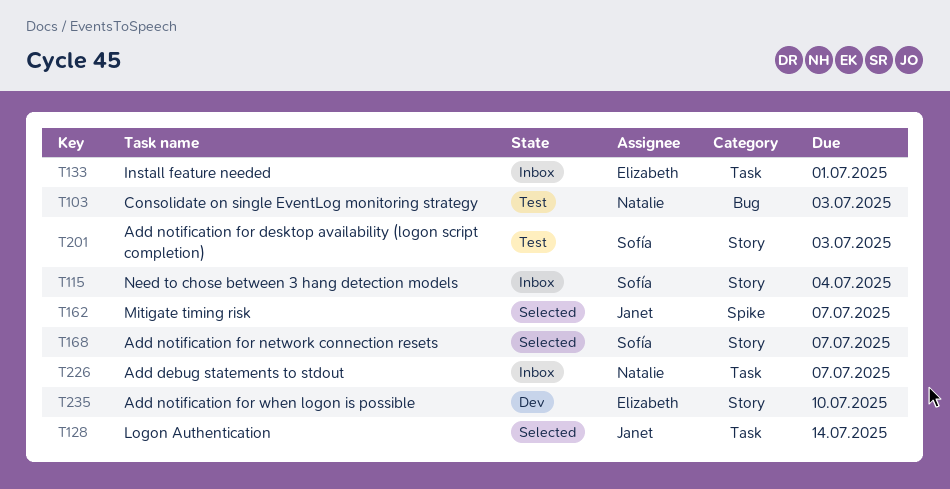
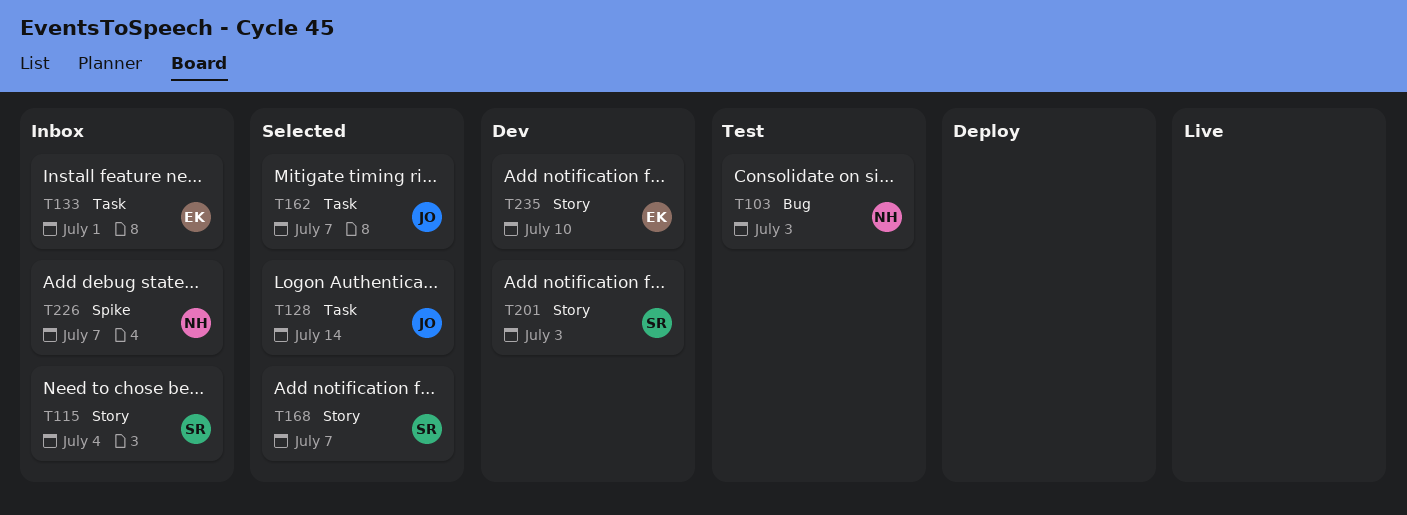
T162, label: Spike -> Task
T201, status: Test -> Dev
T226, label: Task -> Spike

